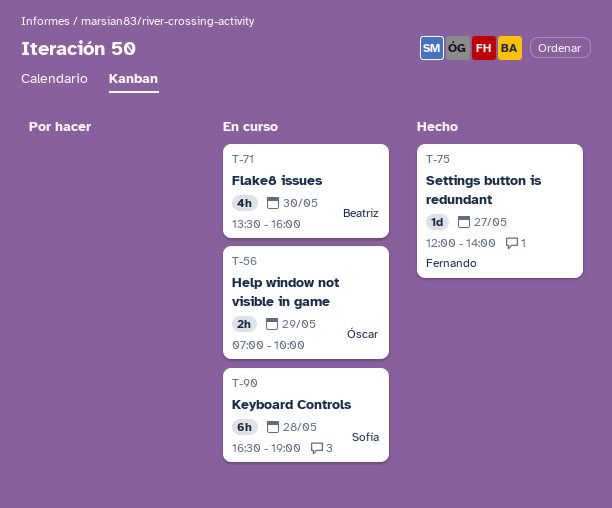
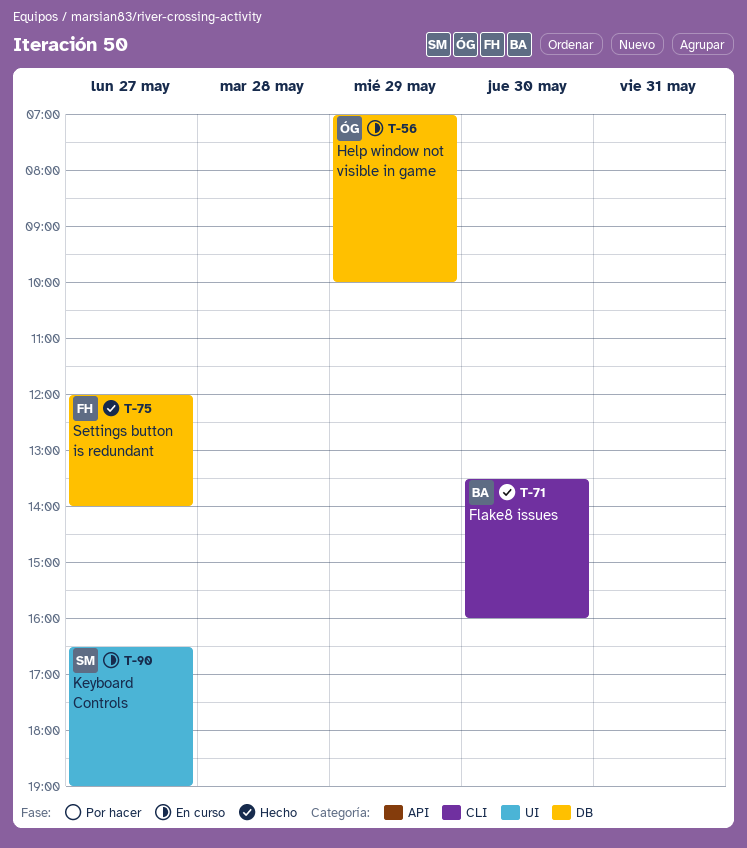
T-71, status: En curso -> Hecho
T-90, day: May 28 -> May 27

